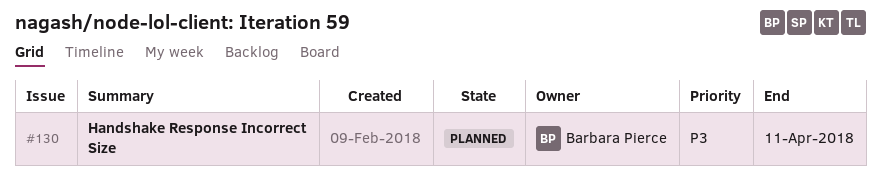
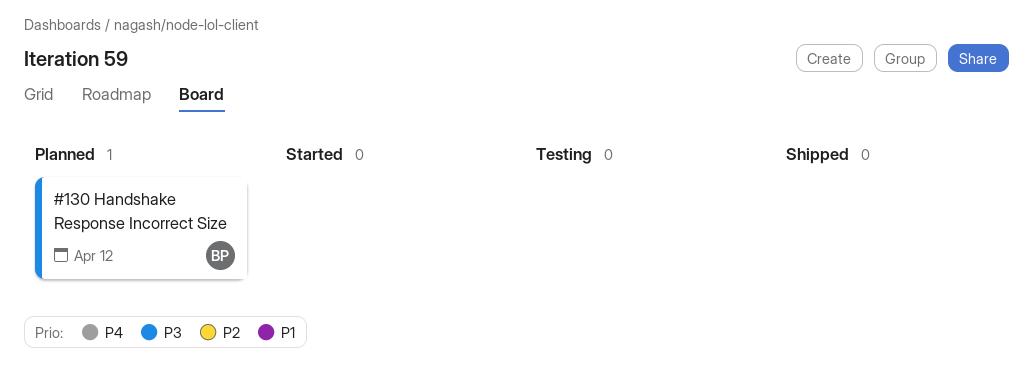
#130, due: Apr 11 -> Apr 12

